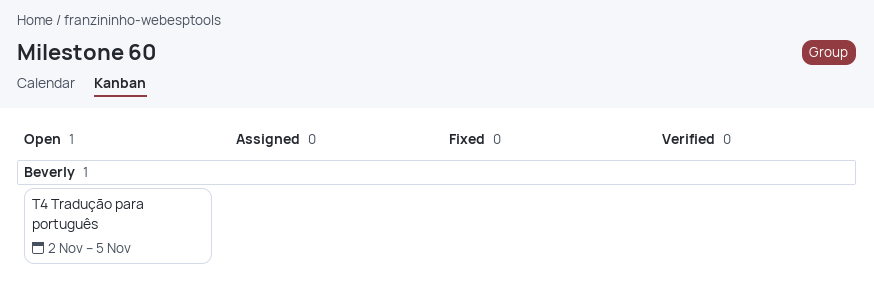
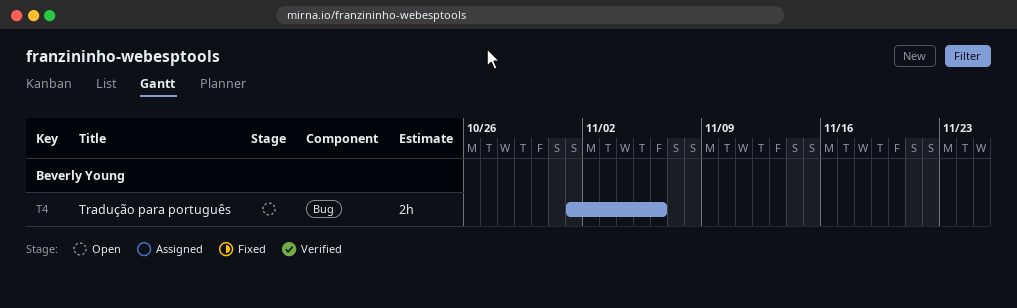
T4, start: Nov 2 -> Nov 1
T4, due: Nov 5 -> Nov 6

